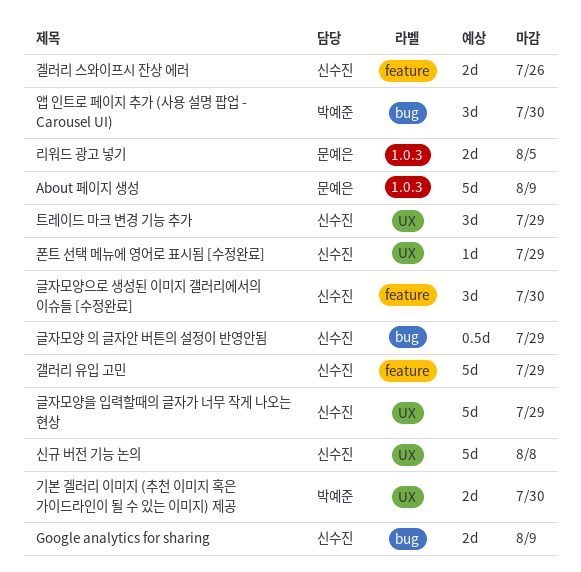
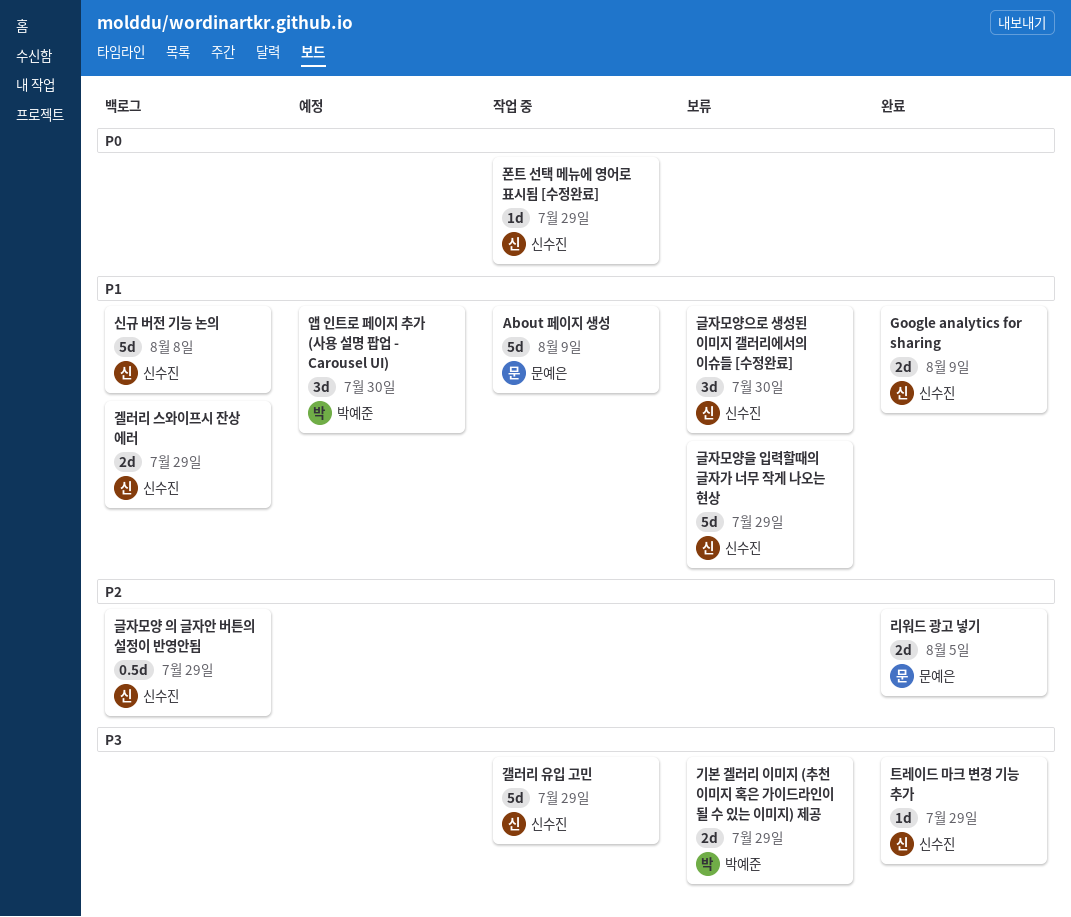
겔러리 스와이프시 잔상 에러, due: Jul 26 -> Jul 29
기본 겔러리 이미지 (추천 이미지 혹은 가이드라인이 될 수 있는 이미지) 제공, due: Jul 30 -> Jul 29
트레이드 마크 변경 기능 추가, estimate: 3d -> 1d

